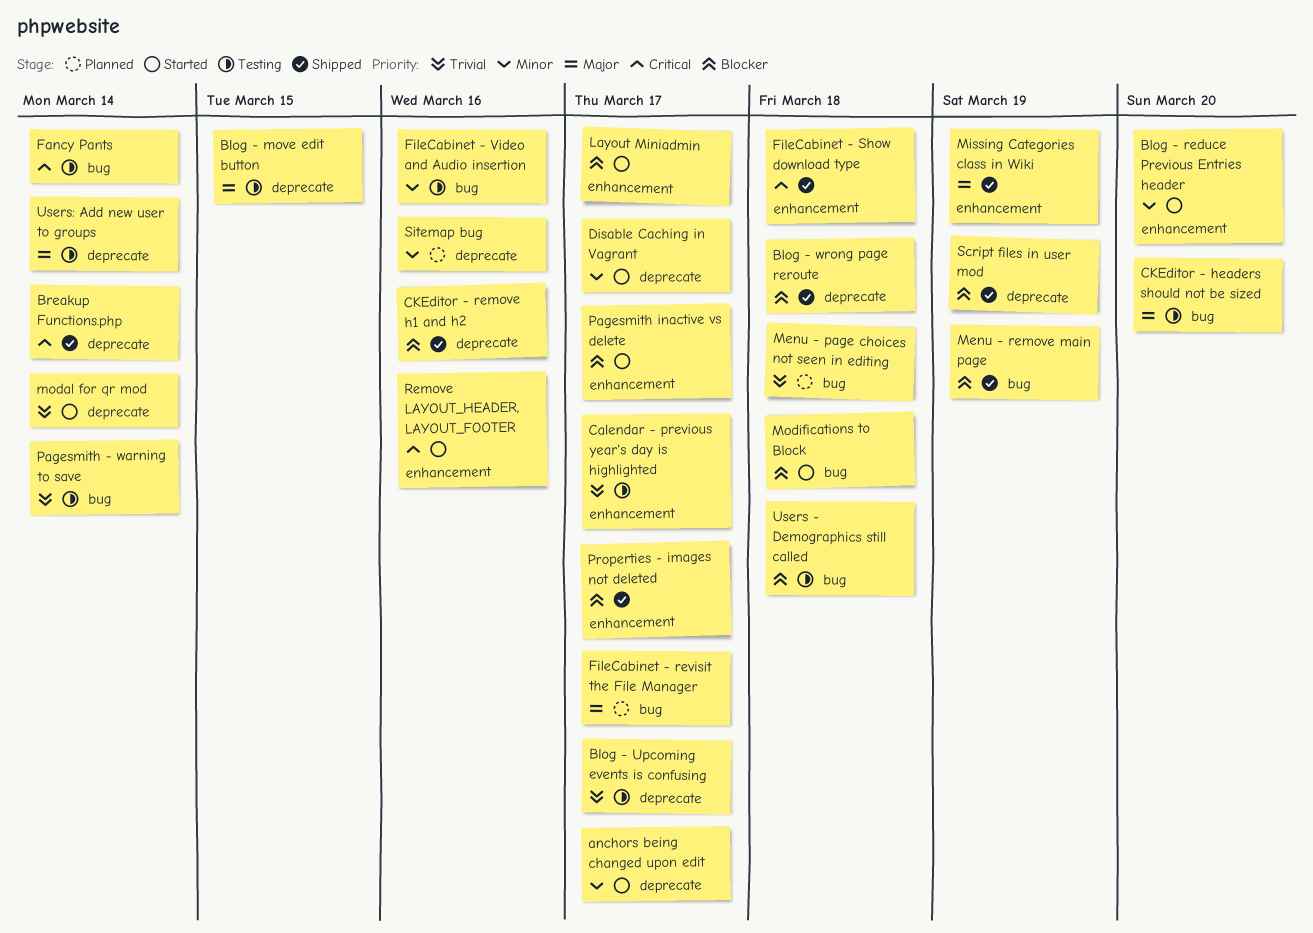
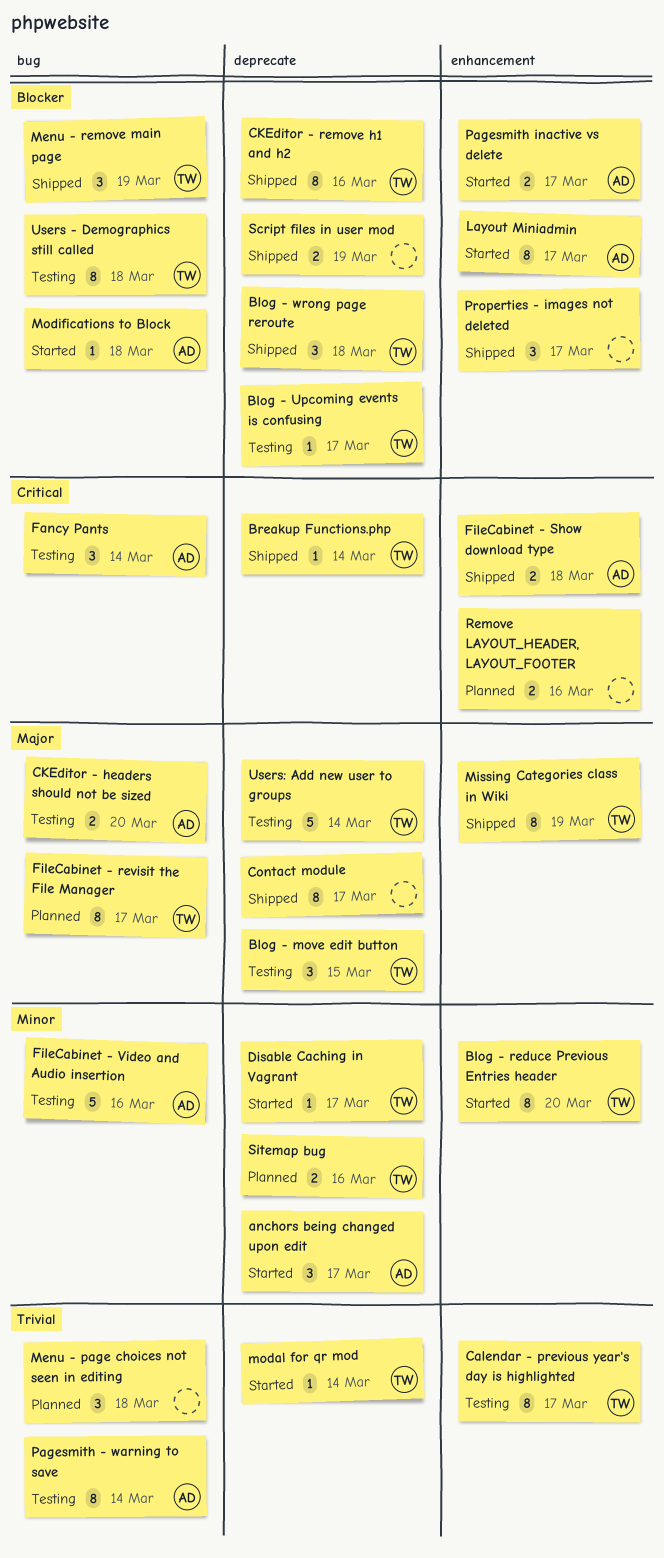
Blog - Upcoming events is confusing, priority: Trivial -> Blocker
Contact module: none -> present
Remove LAYOUT_HEADER, LAYOUT_FOOTER, status: Started -> Planned

